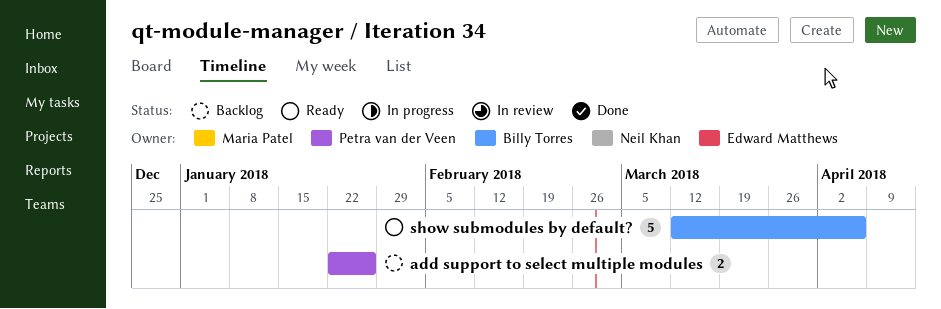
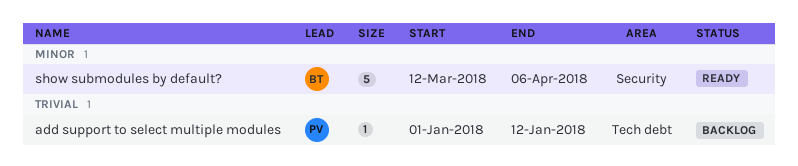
add support to select multiple modules, estimate: 2 -> 1
add support to select multiple modules, start: Jan 22 -> Jan 1
add support to select multiple modules, due: Jan 26 -> Jan 12

